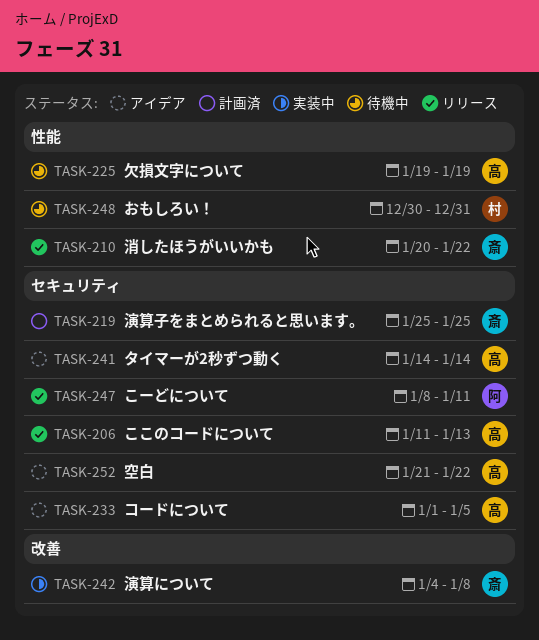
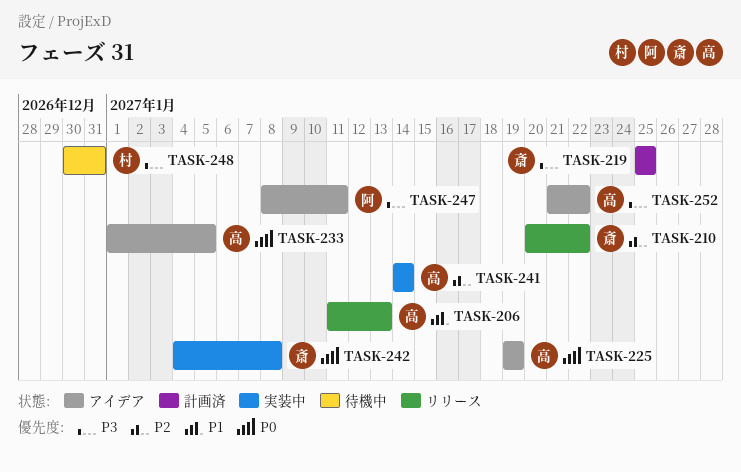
TASK-225, status: 待機中 -> アイデア
TASK-241, status: アイデア -> 実装中
TASK-247, status: リリース -> アイデア

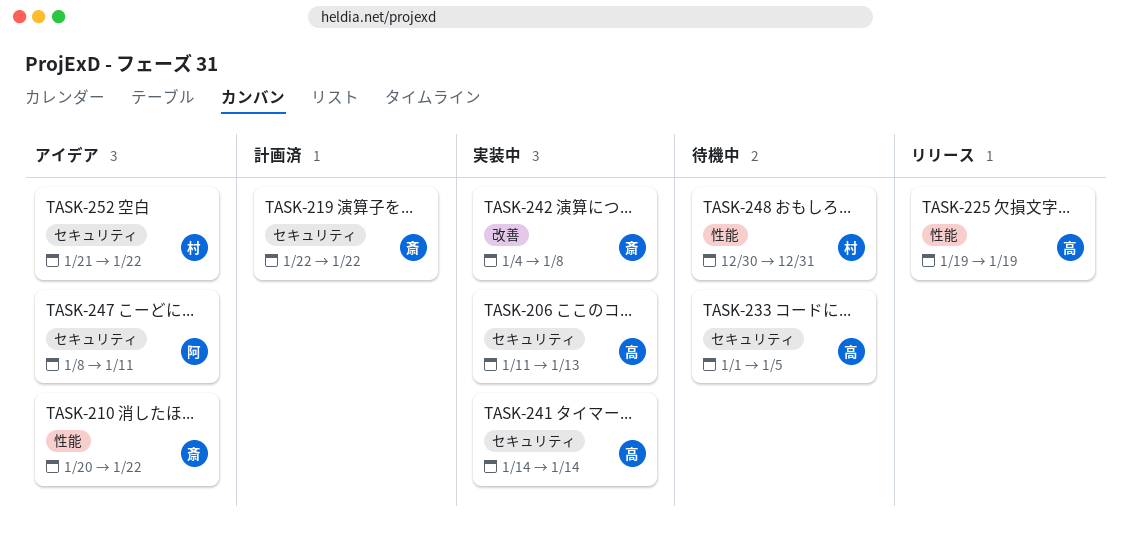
TASK-206, status: リリース -> 実装中
TASK-210, status: リリース -> アイデア
TASK-219, start: Jan 25 -> Jan 22
TASK-219, due: Jan 25 -> Jan 22
TASK-225, status: アイデア -> リリース
TASK-233, status: アイデア -> 待機中
TASK-252, owner: 高 -> 村

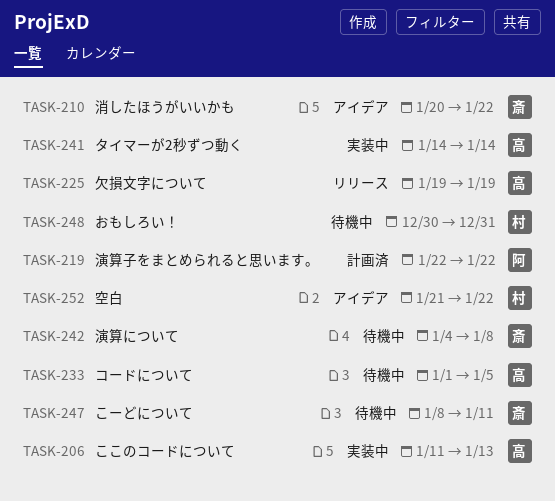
TASK-219, owner: 斎 -> 阿
TASK-242, status: 実装中 -> 待機中
TASK-247, status: アイデア -> 待機中
TASK-247, owner: 阿 -> 斎

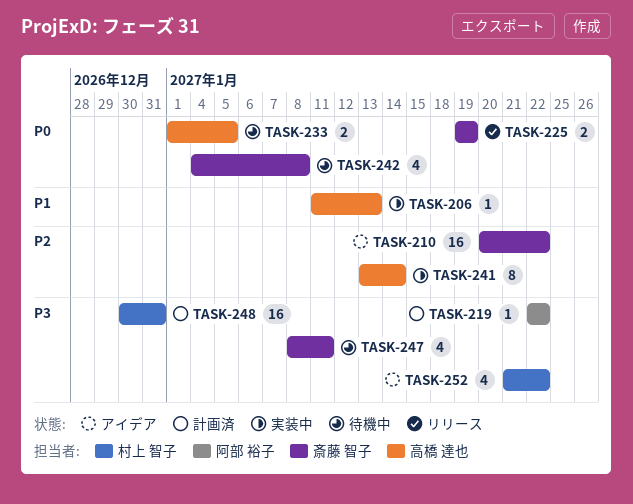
TASK-225, owner: 高橋 達也 -> 斎藤 智子
TASK-241, start: Jan 14 -> Jan 13
TASK-248, status: 待機中 -> 計画済

